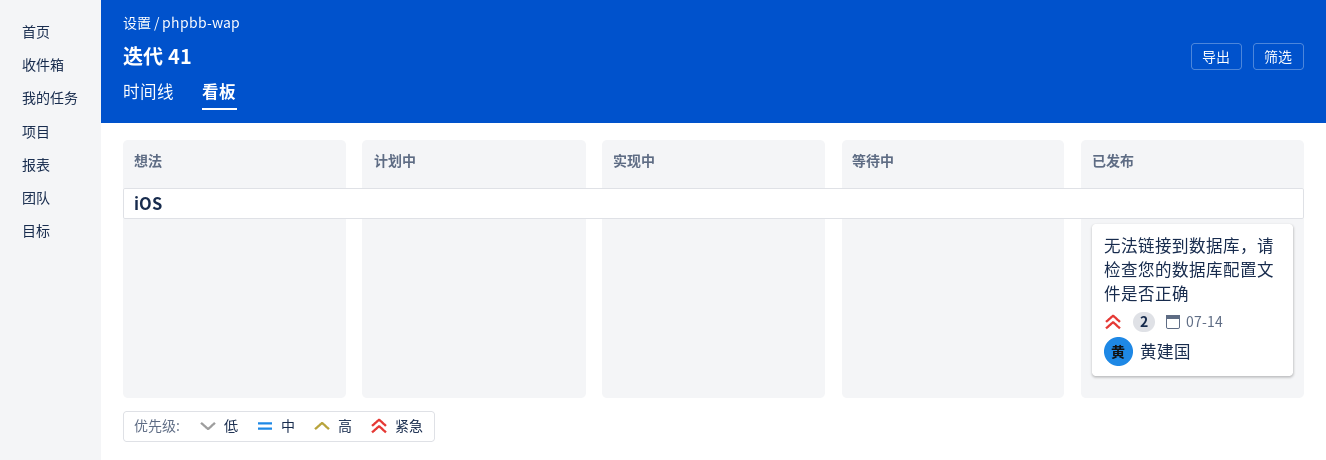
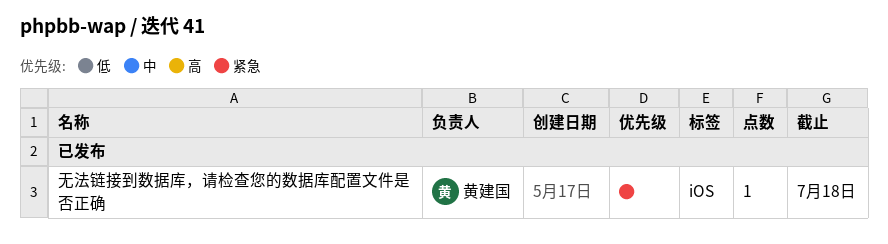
无法链接到数据库，请检查您的数据库配置文件是否正确, estimate: 2 -> 1
无法链接到数据库，请检查您的数据库配置文件是否正确, due: Jul 14 -> Jul 18

